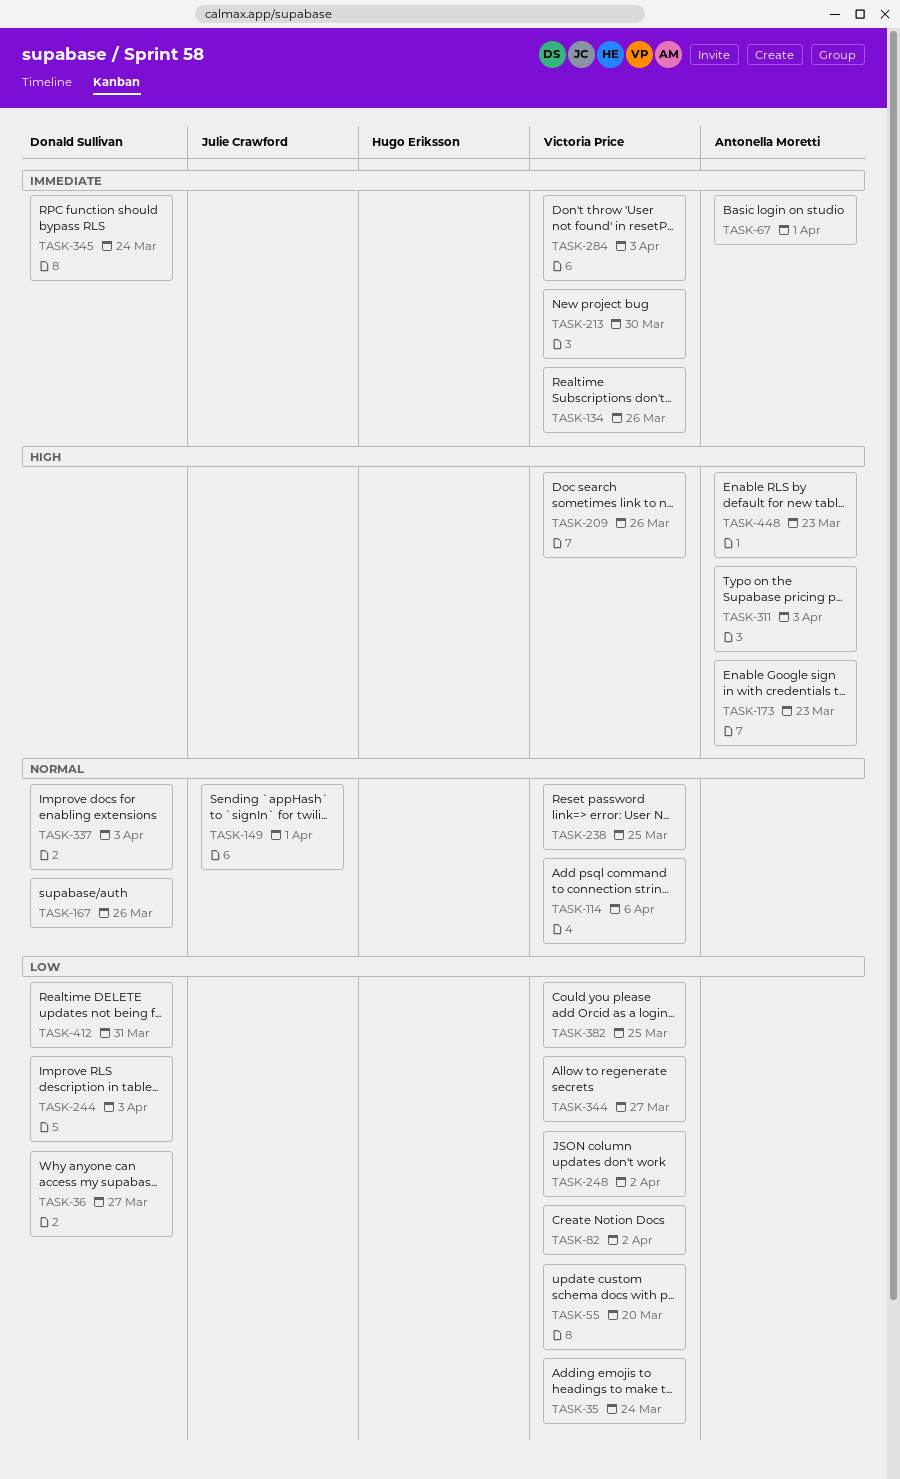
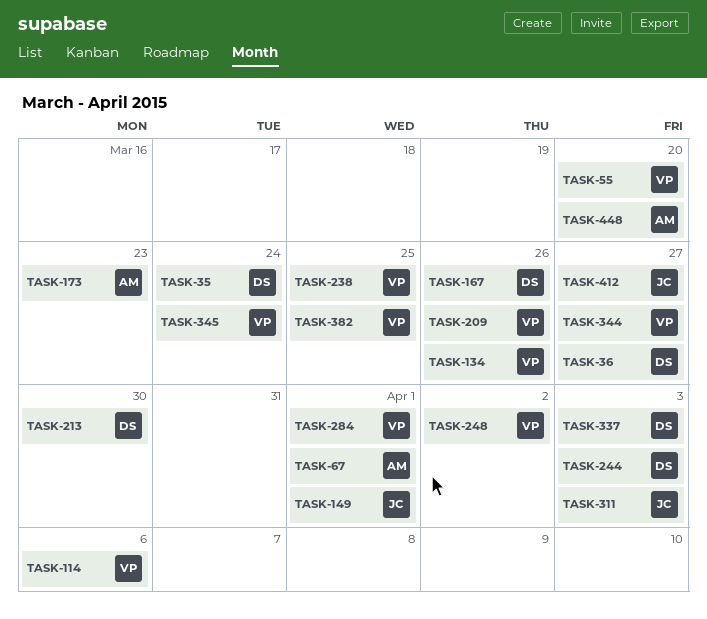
TASK-35, owner: Victoria Price -> Donald Sullivan
TASK-82: present -> none
TASK-213, owner: Victoria Price -> Donald Sullivan
TASK-284, due: Apr 3 -> Apr 1
TASK-311, owner: Antonella Moretti -> Julie Crawford
TASK-345, owner: Donald Sullivan -> Victoria Price
TASK-412, owner: Donald Sullivan -> Julie Crawford
TASK-412, due: Mar 31 -> Mar 27
TASK-448, due: Mar 23 -> Mar 20

